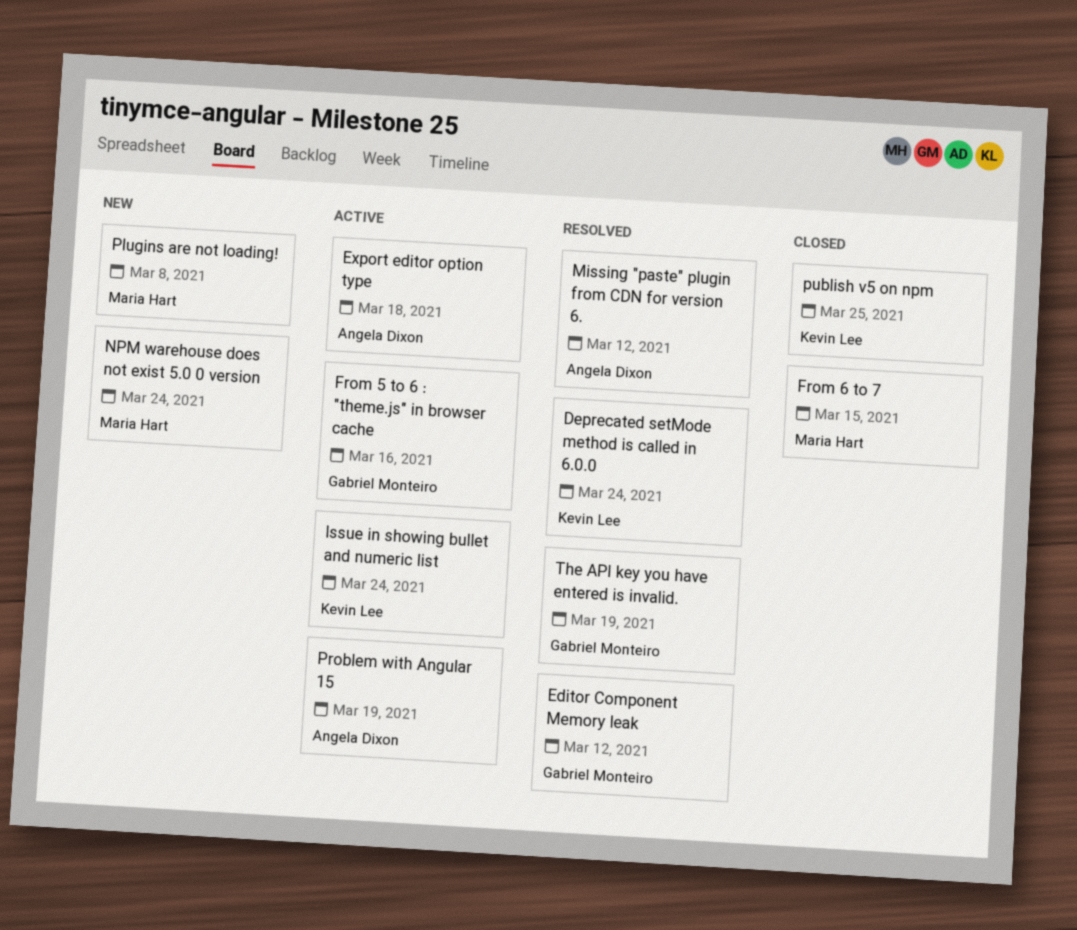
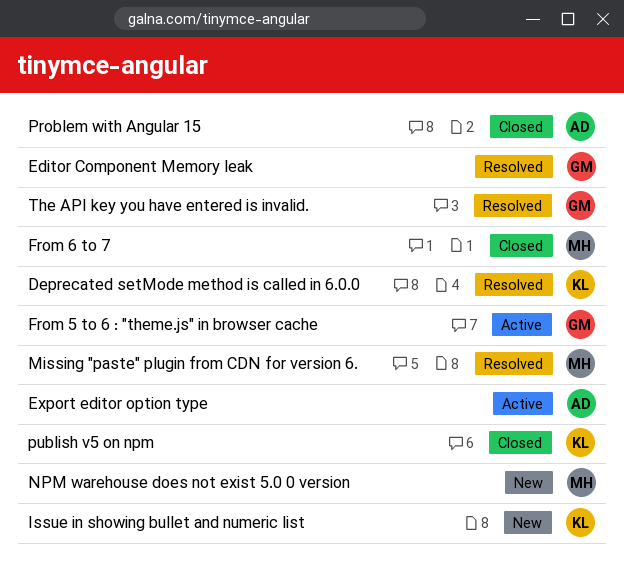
Issue in showing bullet and numeric list, status: Active -> New
Missing "paste" plugin from CDN for version 6., owner: Angela Dixon -> Maria Hart
Plugins are not loading!: present -> none
Problem with Angular 15, status: Active -> Closed

